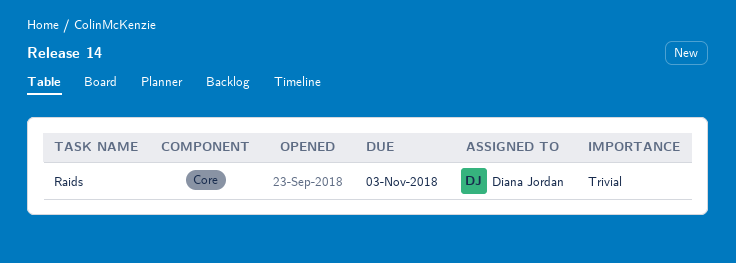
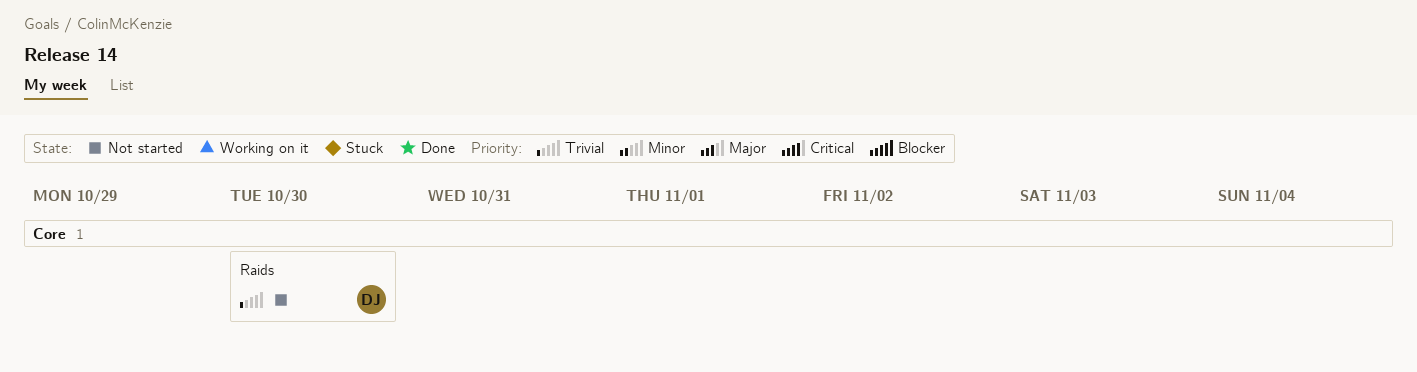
Raids, due: Nov 3 -> Oct 30

